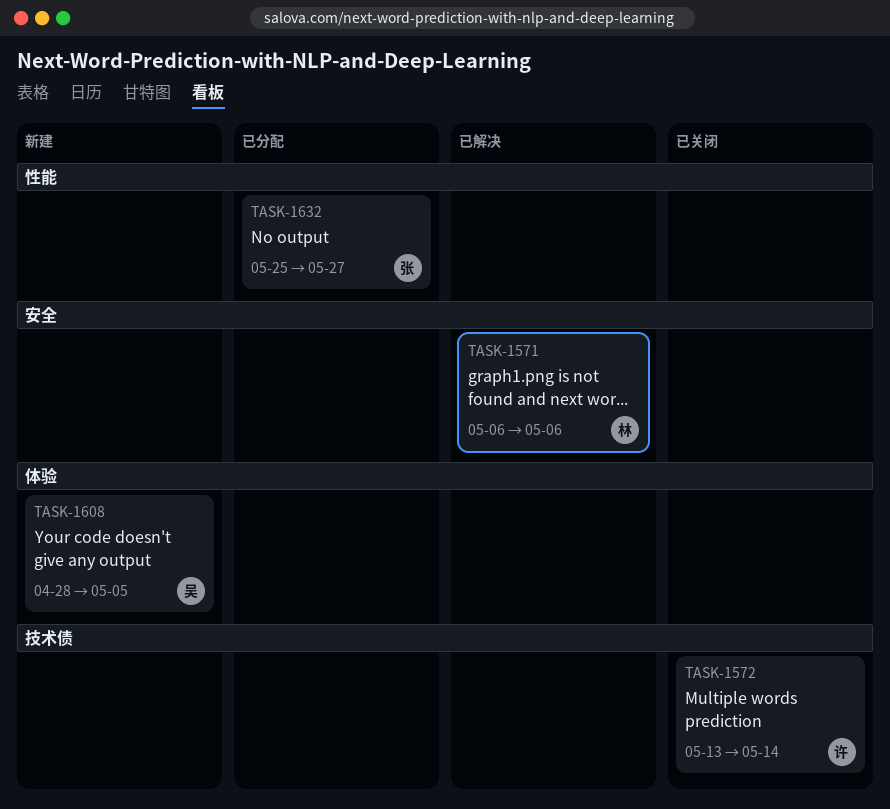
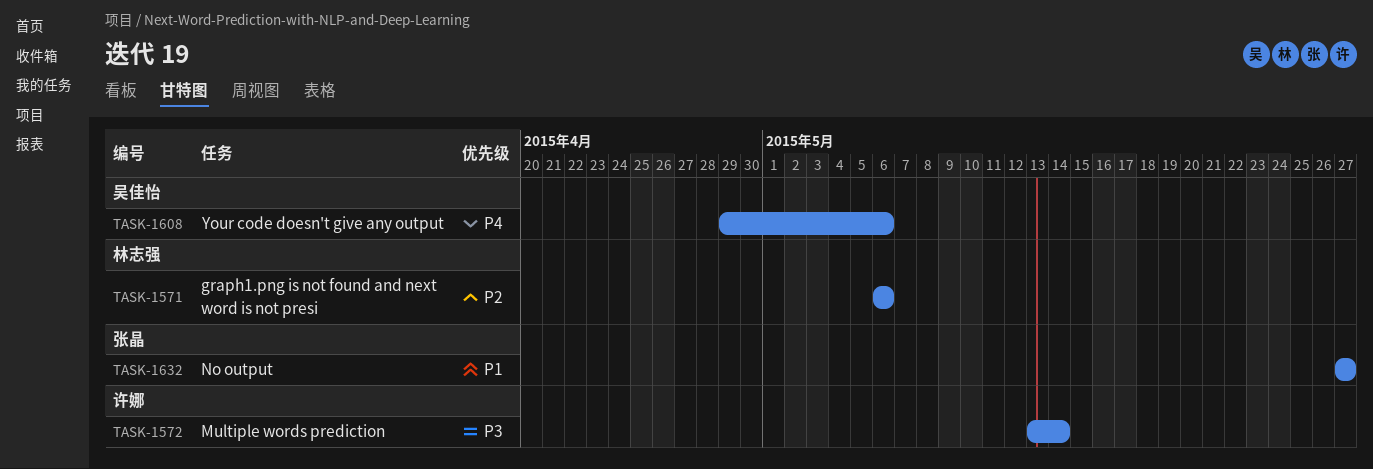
TASK-1608, start: Apr 28 -> Apr 29
TASK-1608, due: May 5 -> May 6
TASK-1632, start: May 25 -> May 27

